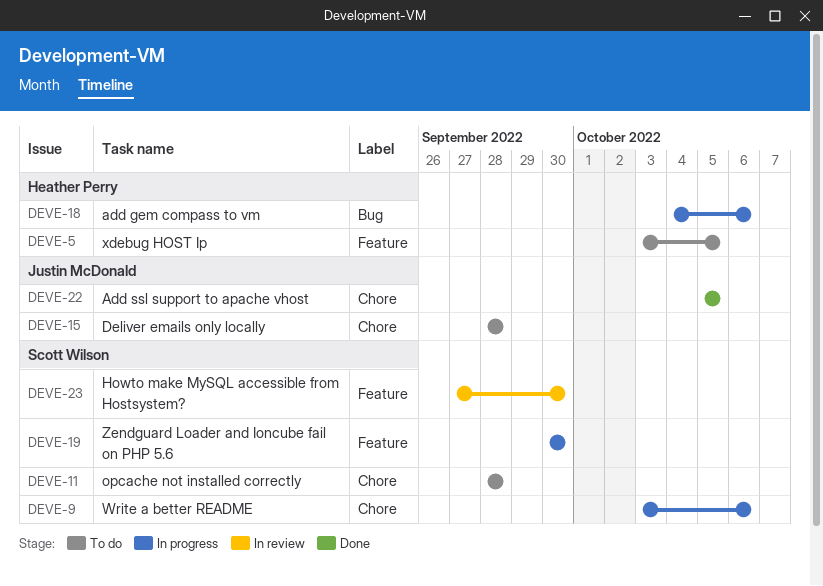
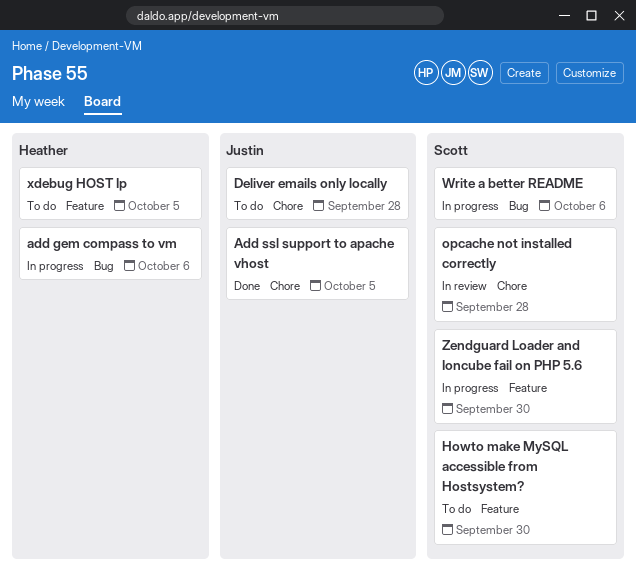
Howto make MySQL accessible from Hostsystem?, status: In review -> To do
opcache not installed correctly, status: To do -> In review
Write a better README, label: Chore -> Bug

